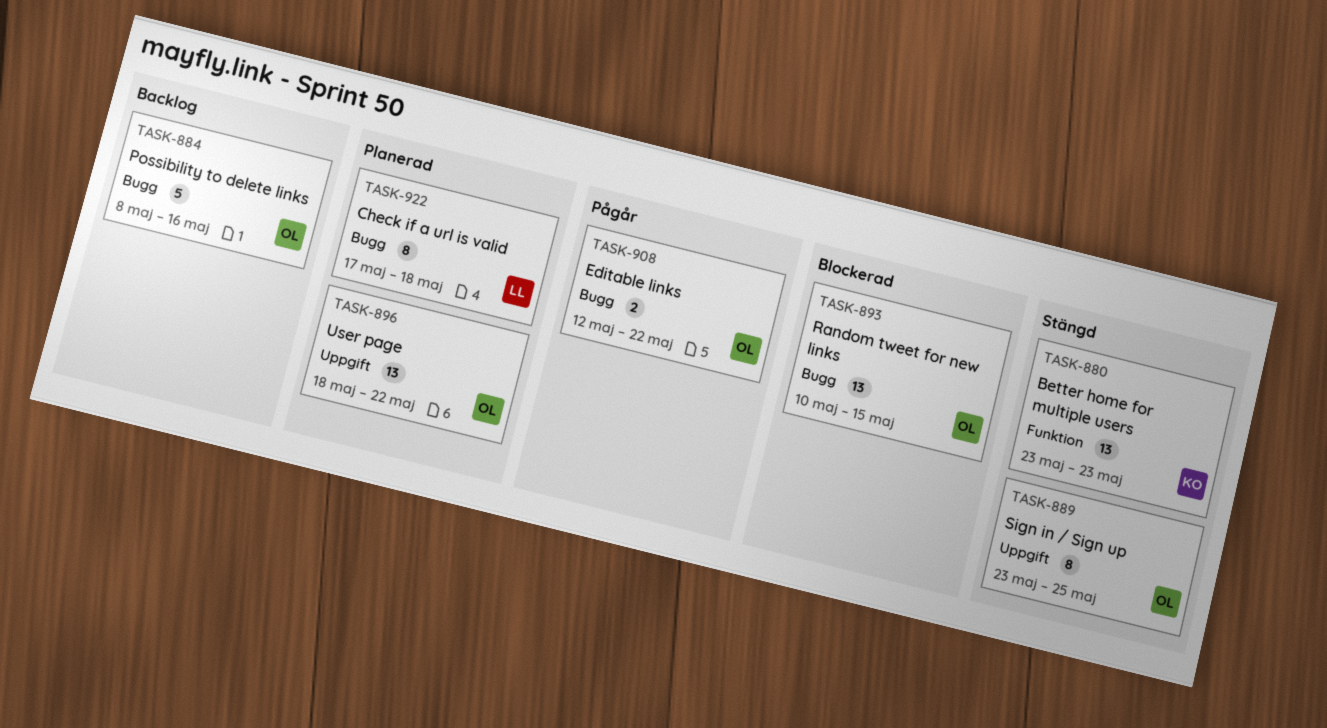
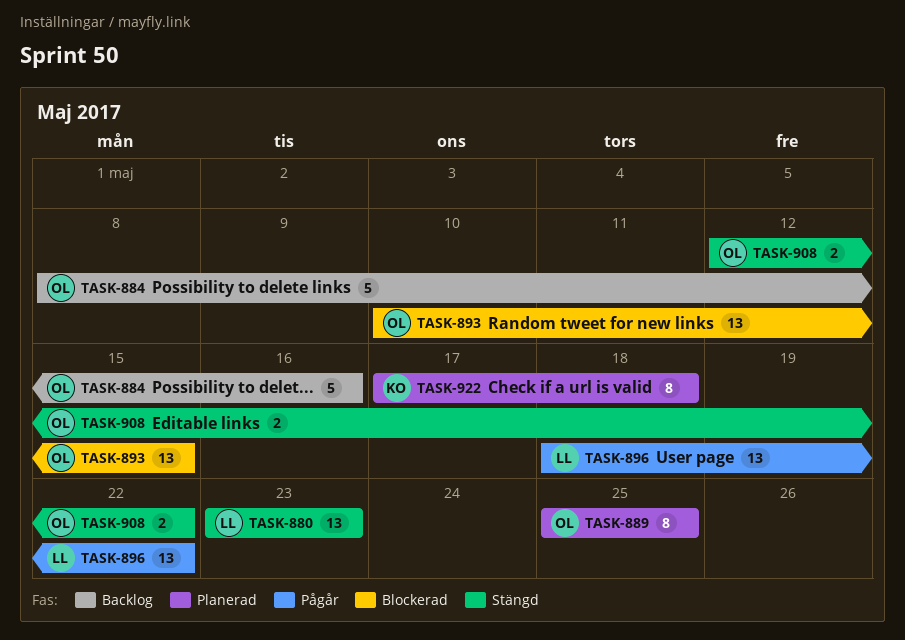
TASK-880, owner: KO -> LL
TASK-889, status: Stängd -> Planerad
TASK-889, start: May 23 -> May 25
TASK-896, status: Planerad -> Pågår
TASK-896, owner: OL -> LL
TASK-908, status: Pågår -> Stängd
TASK-922, owner: LL -> KO

